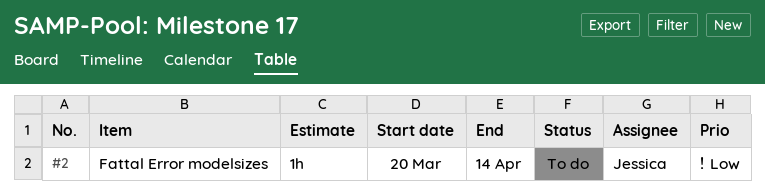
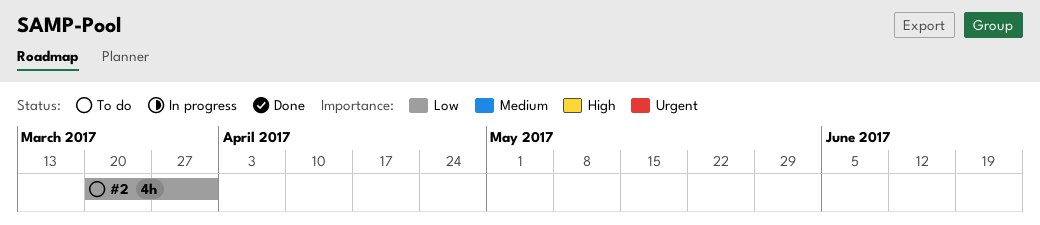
#2, estimate: 1h -> 4h
#2, due: Apr 14 -> Mar 31

